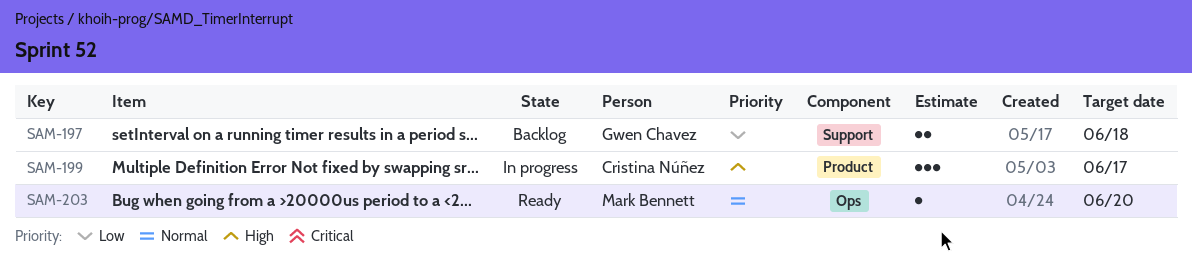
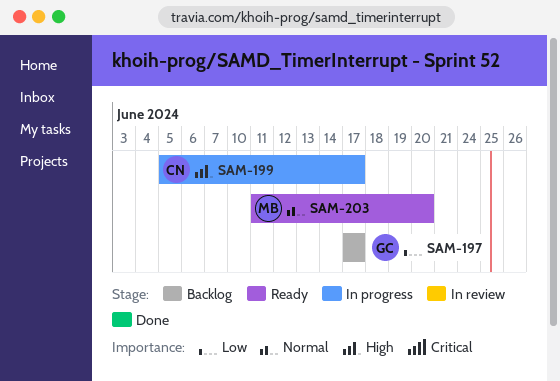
SAM-197, due: Jun 18 -> Jun 17

